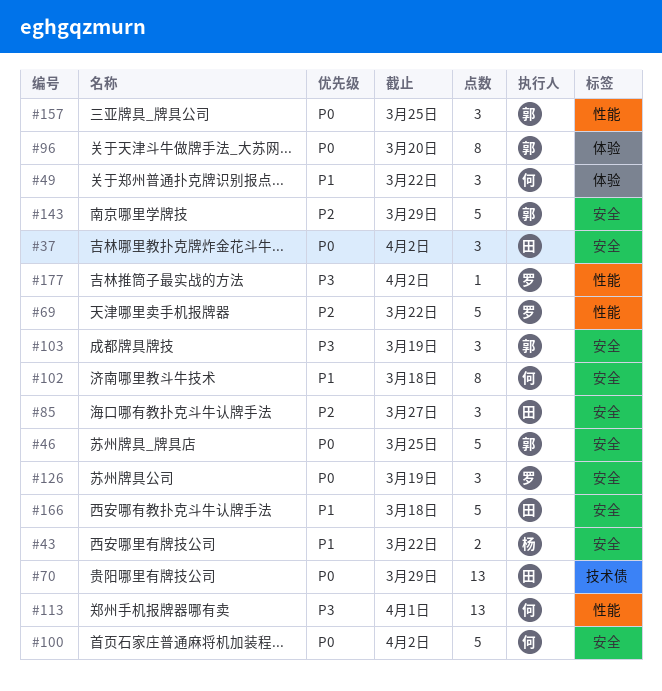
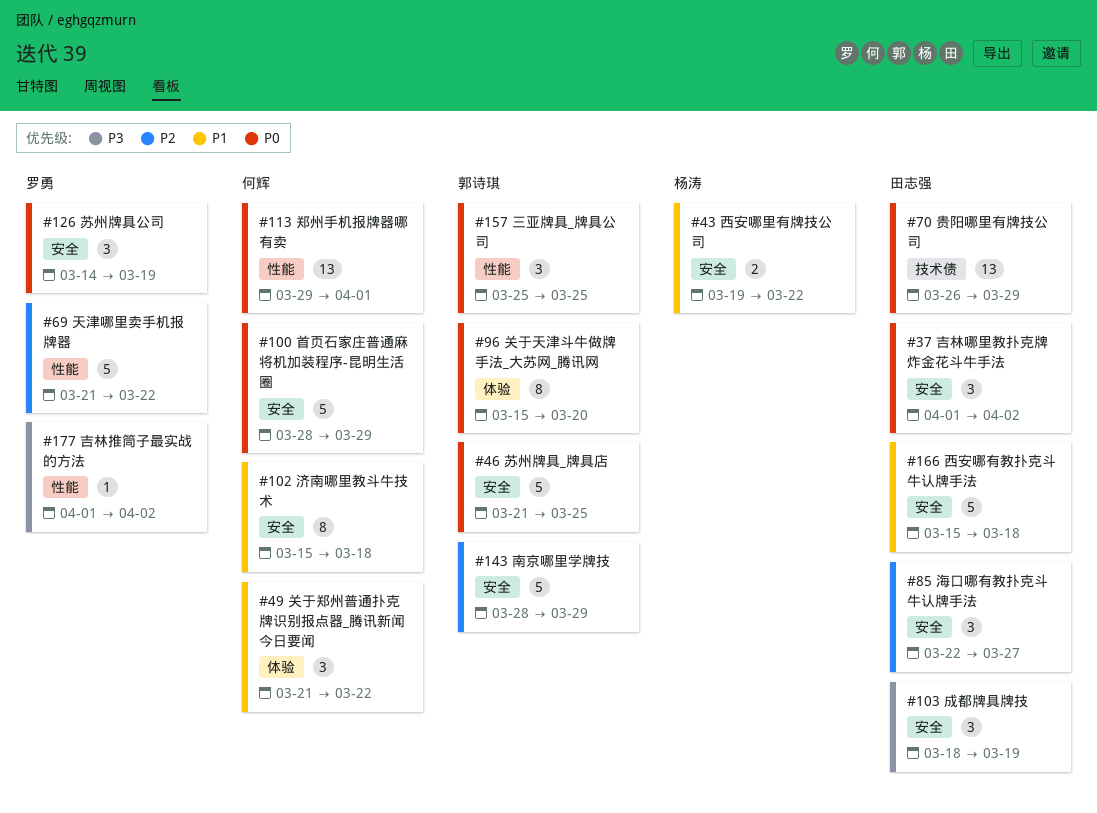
#100, due: Apr 2 -> Mar 29
#103, owner: 郭诗琪 -> 田志强
#113, priority: P3 -> P0

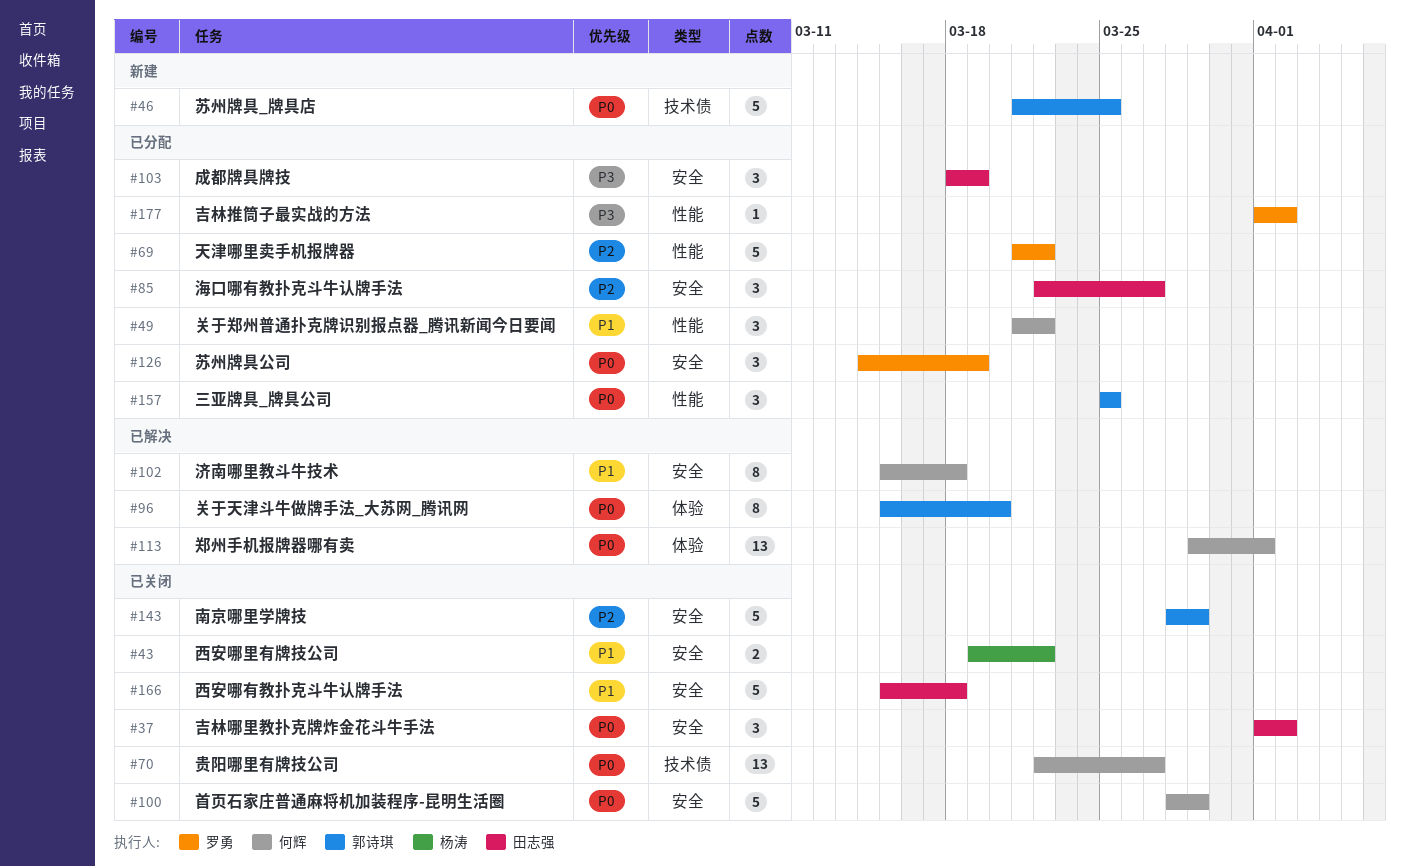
#46, label: 安全 -> 技术债
#49, label: 体验 -> 性能
#70, owner: 田志强 -> 何辉
#70, start: Mar 26 -> Mar 22
#70, due: Mar 29 -> Mar 27
#113, label: 性能 -> 体验

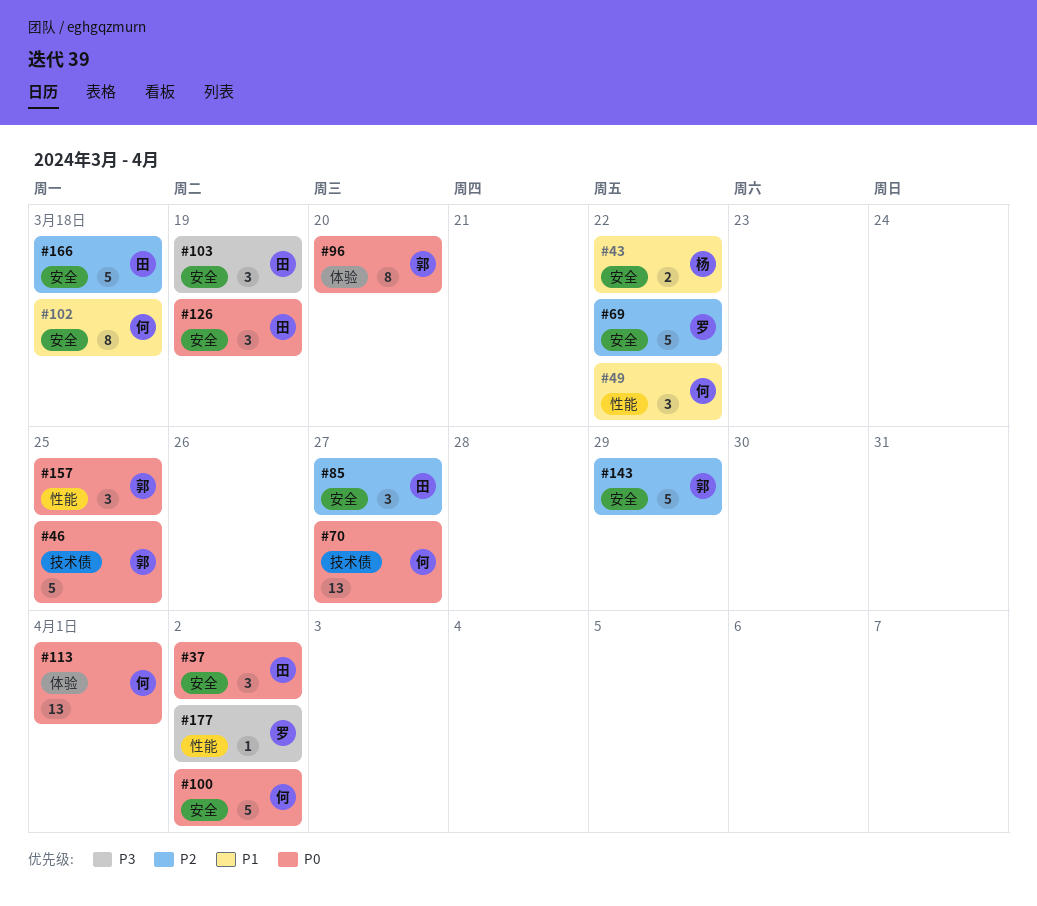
#69, label: 性能 -> 安全
#100, due: Mar 29 -> Apr 2
#126, owner: 罗勇 -> 田志强
#166, priority: P1 -> P2

